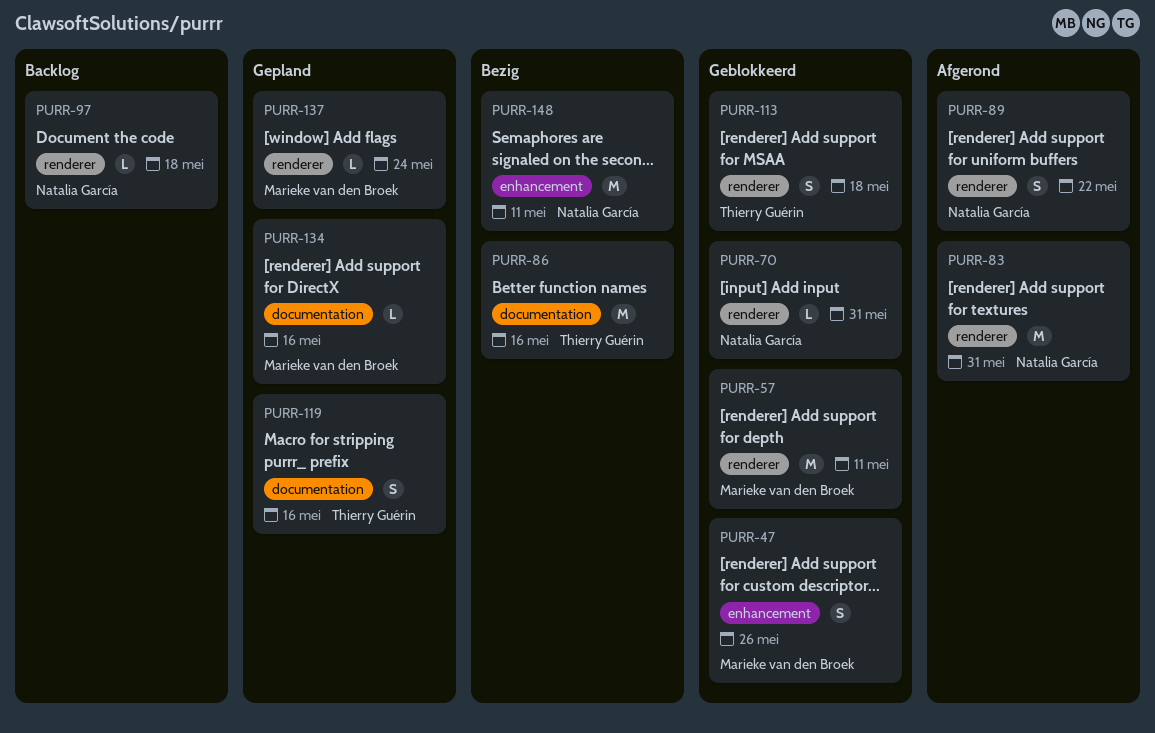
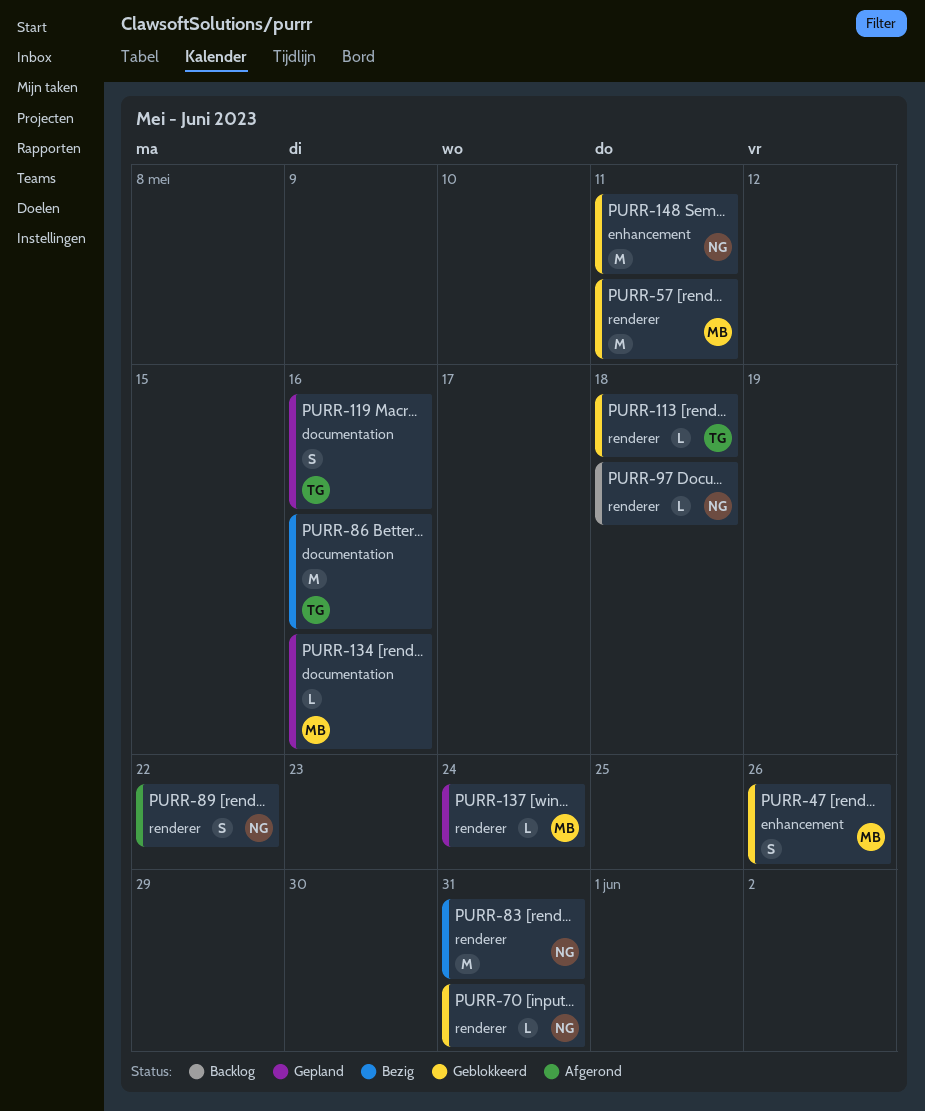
PURR-83, status: Afgerond -> Bezig
PURR-113, estimate: S -> L
PURR-148, status: Bezig -> Geblokkeerd

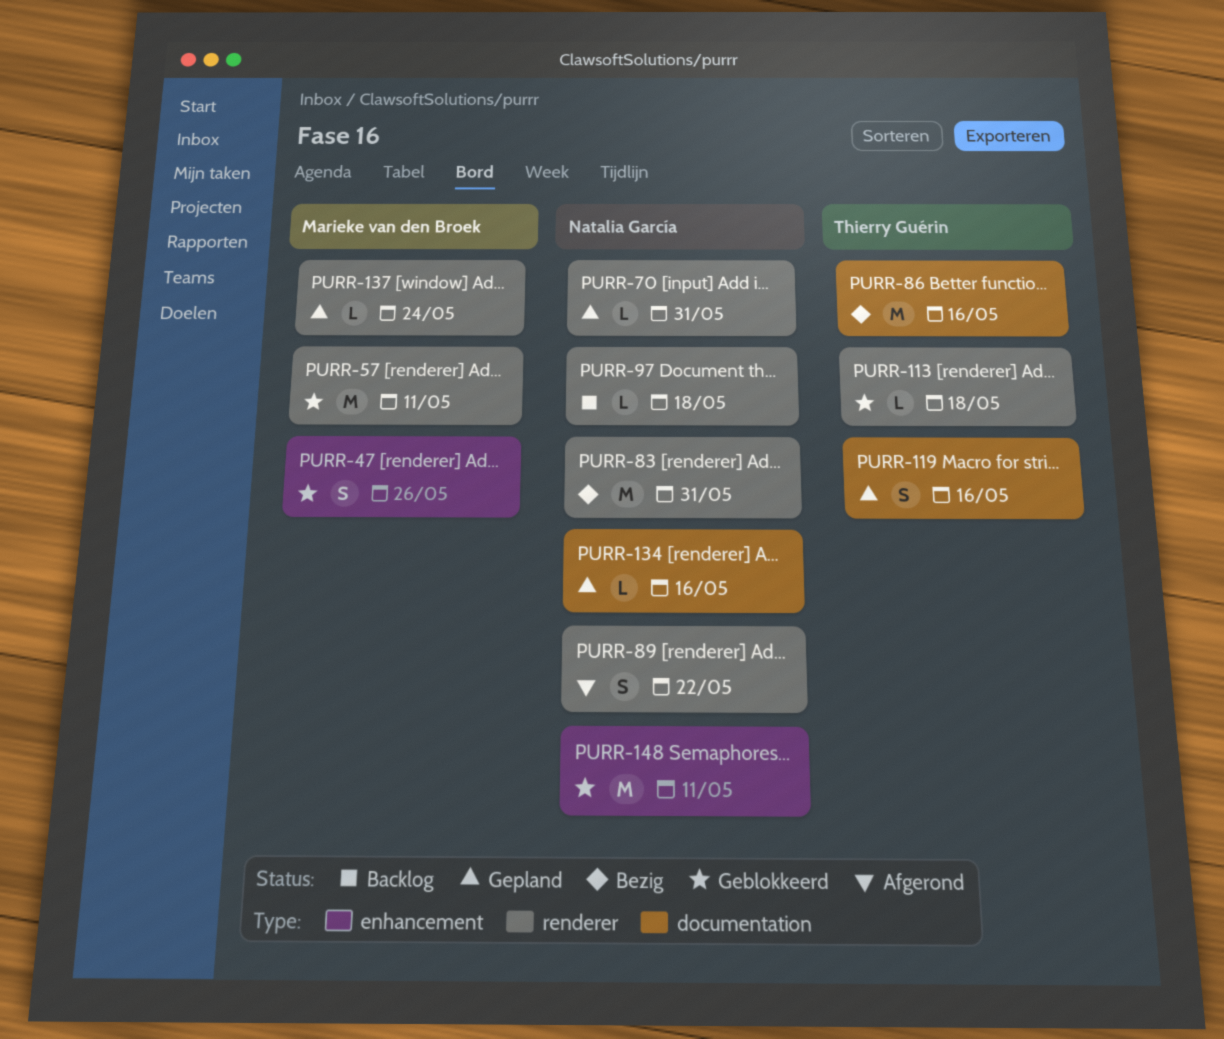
PURR-70, status: Geblokkeerd -> Gepland
PURR-134, owner: Marieke van den Broek -> Natalia García

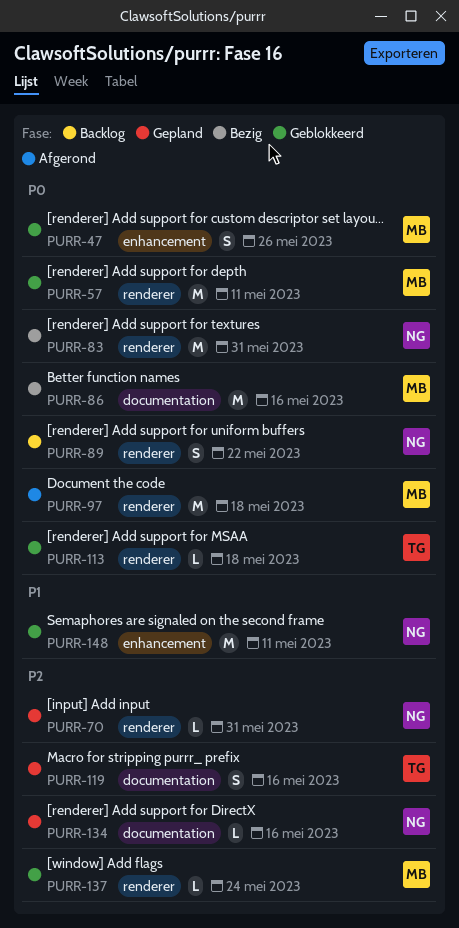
PURR-86, owner: Thierry Guérin -> Marieke van den Broek
PURR-89, status: Afgerond -> Backlog
PURR-97, status: Backlog -> Afgerond
PURR-97, owner: Natalia García -> Marieke van den Broek
PURR-97, estimate: L -> M
PURR-137, status: Gepland -> Geblokkeerd

